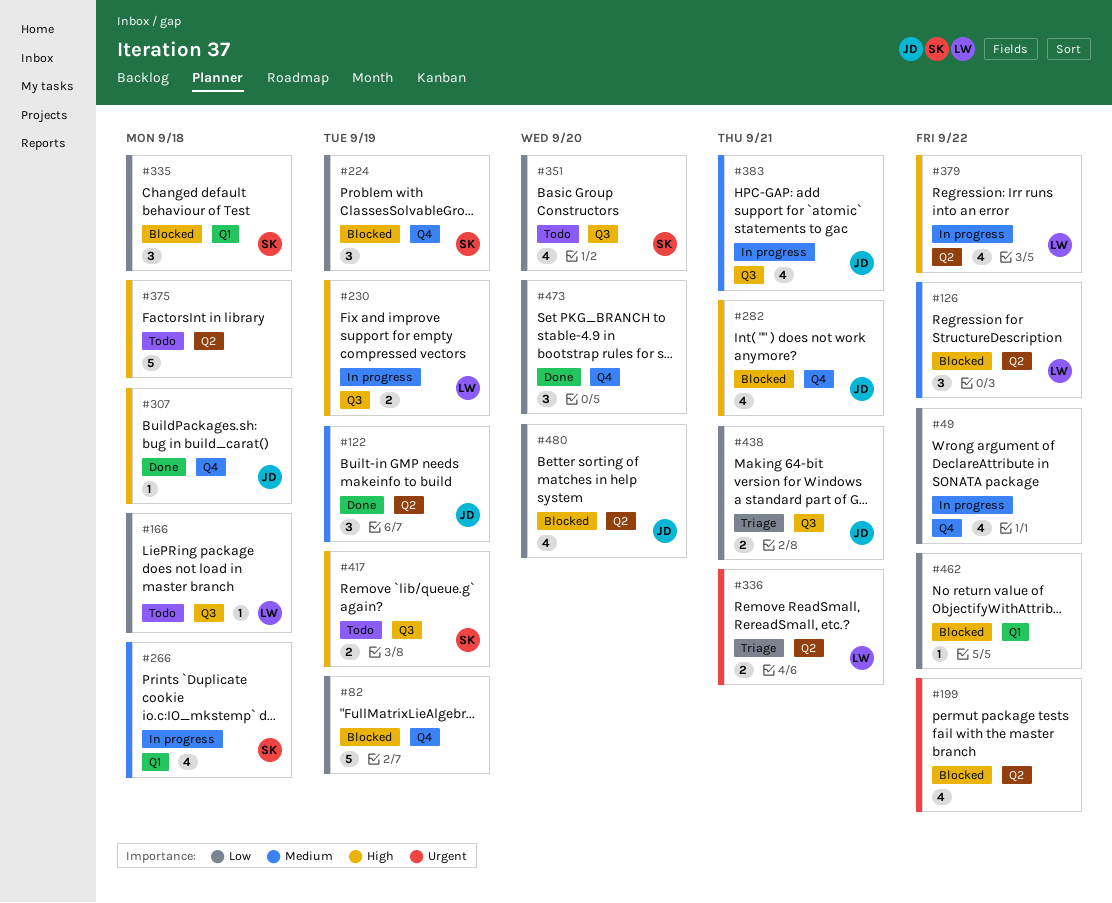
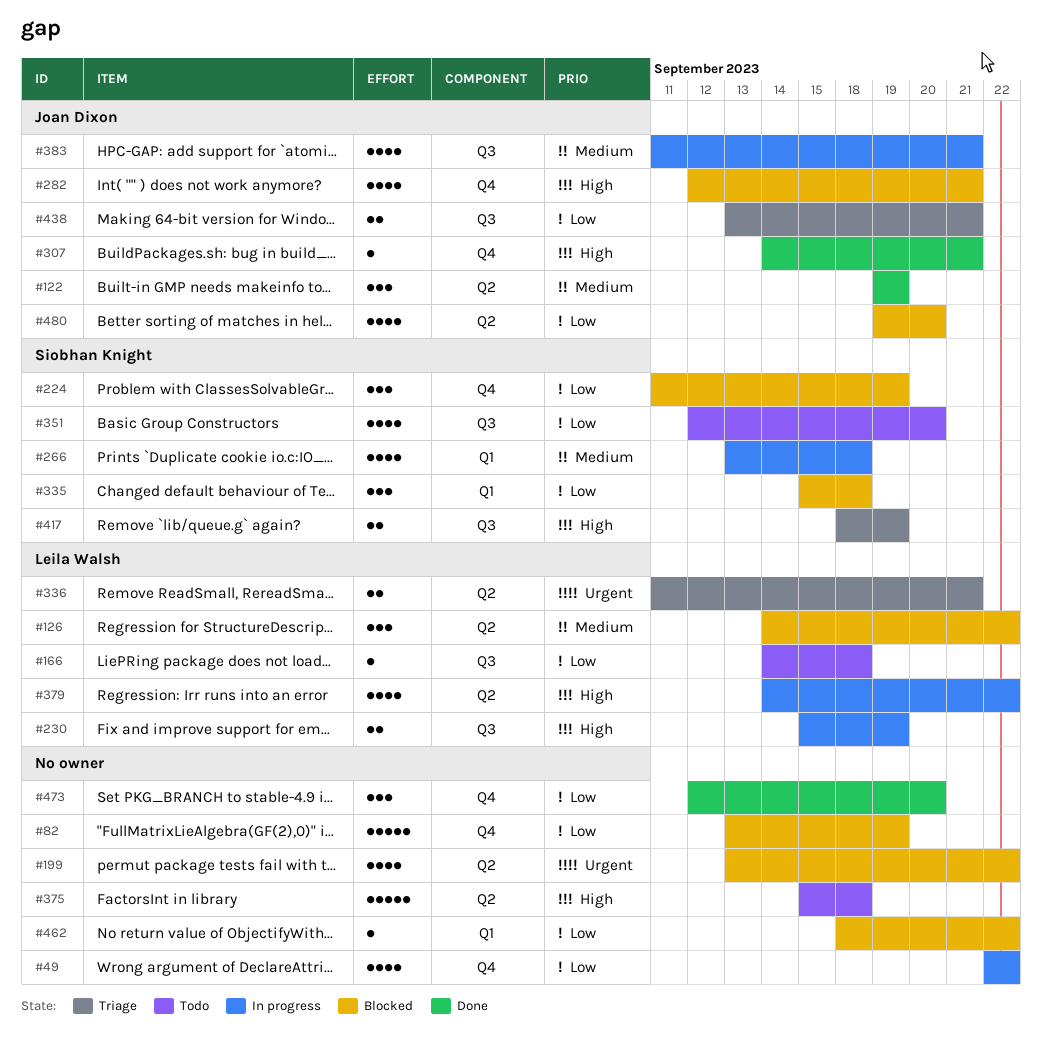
#307, due: Sep 18 -> Sep 21
#417, status: Todo -> Triage

